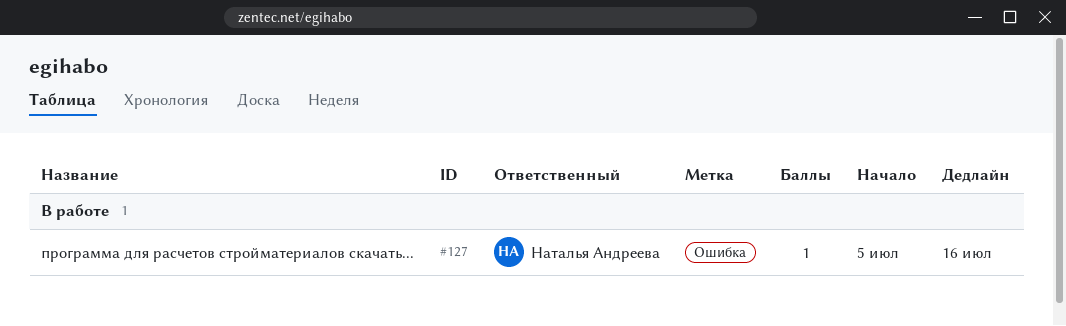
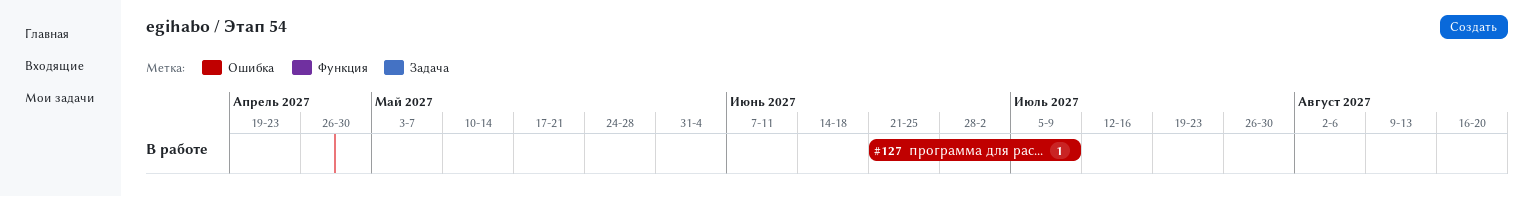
#127, start: Jul 5 -> Jun 21
#127, due: Jul 16 -> Jul 9

